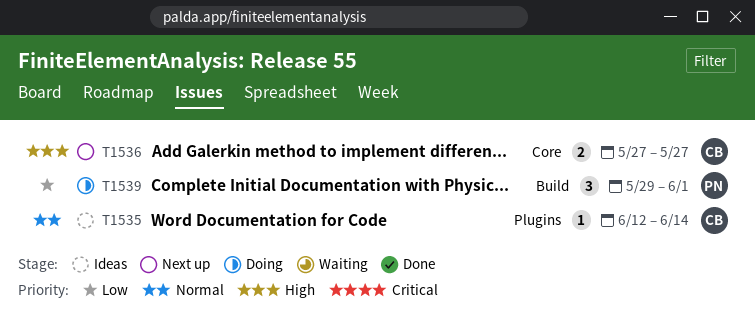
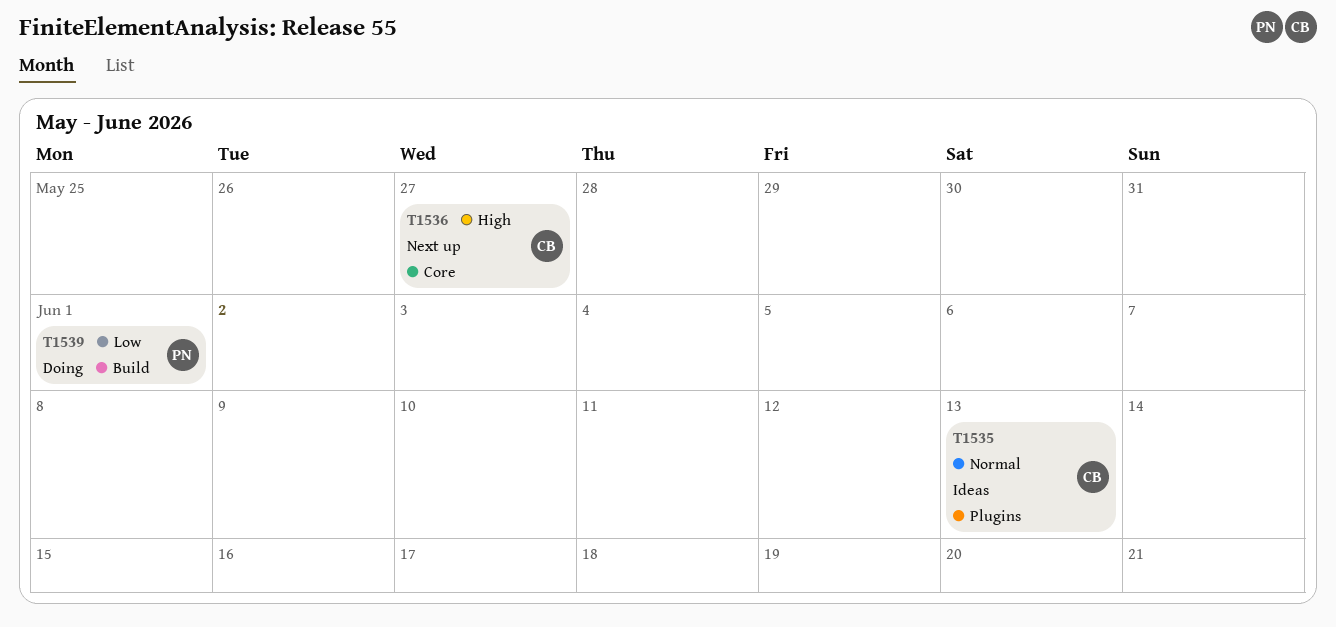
T1535, due: Jun 14 -> Jun 13

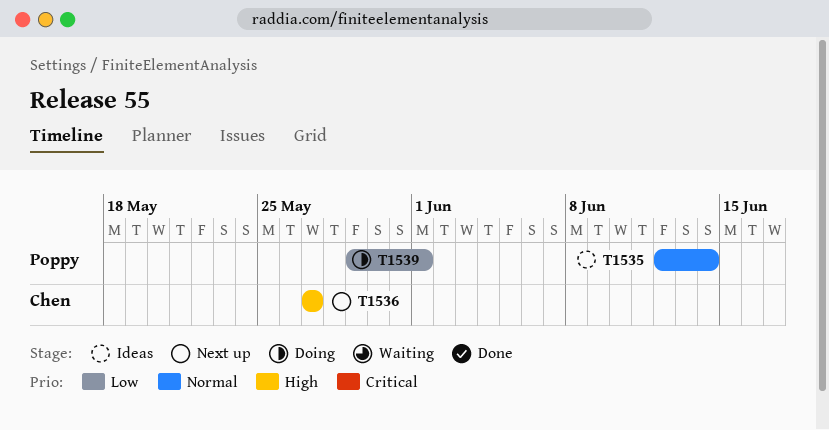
T1535, owner: Chen -> Poppy
T1535, due: Jun 13 -> Jun 14

